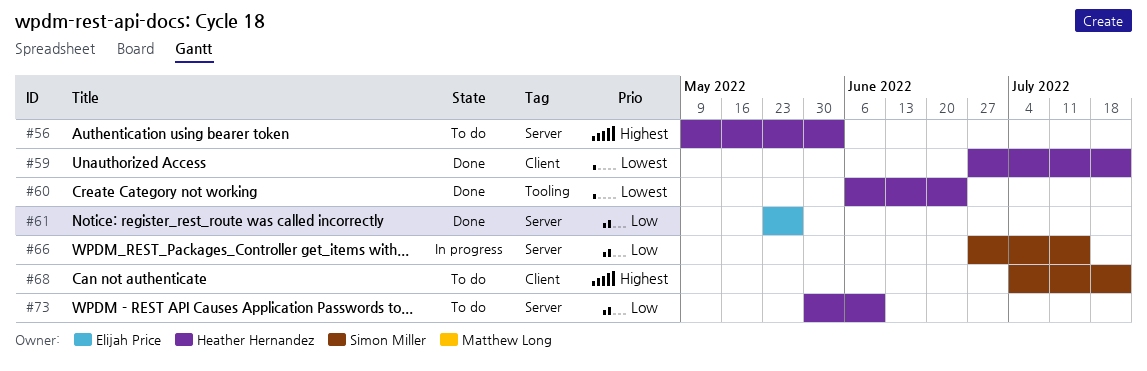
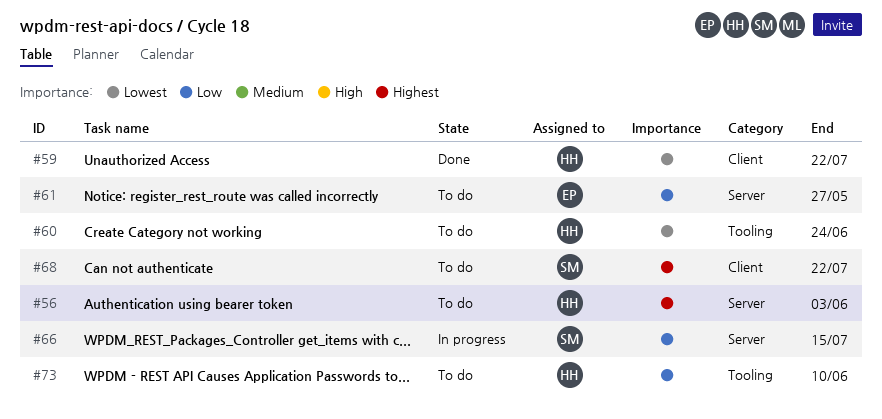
#60, status: Done -> To do
#61, status: Done -> To do
#73, label: Server -> Tooling

